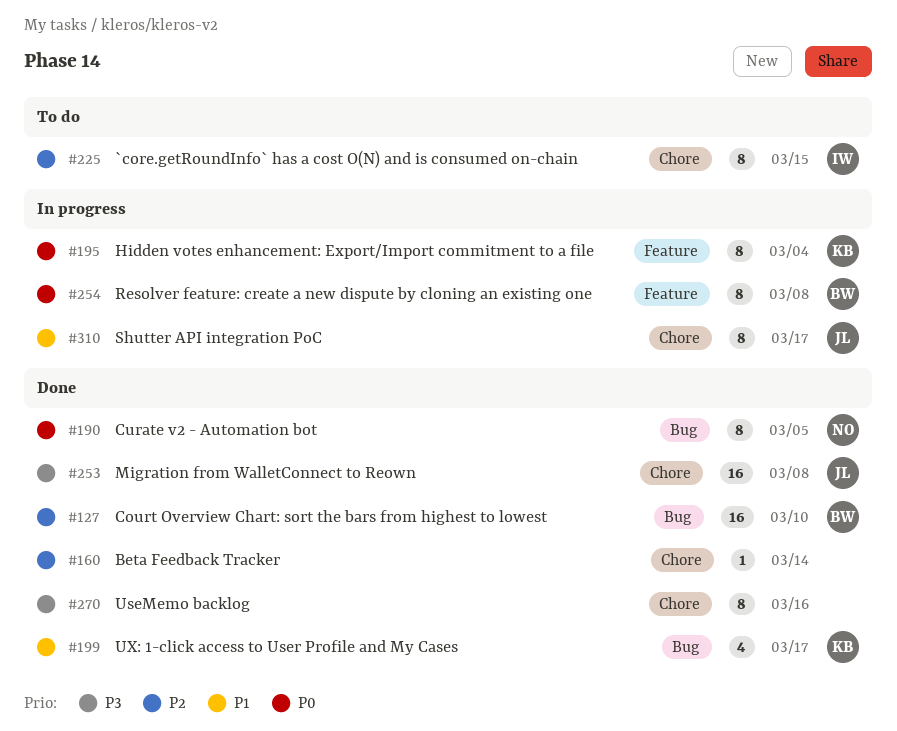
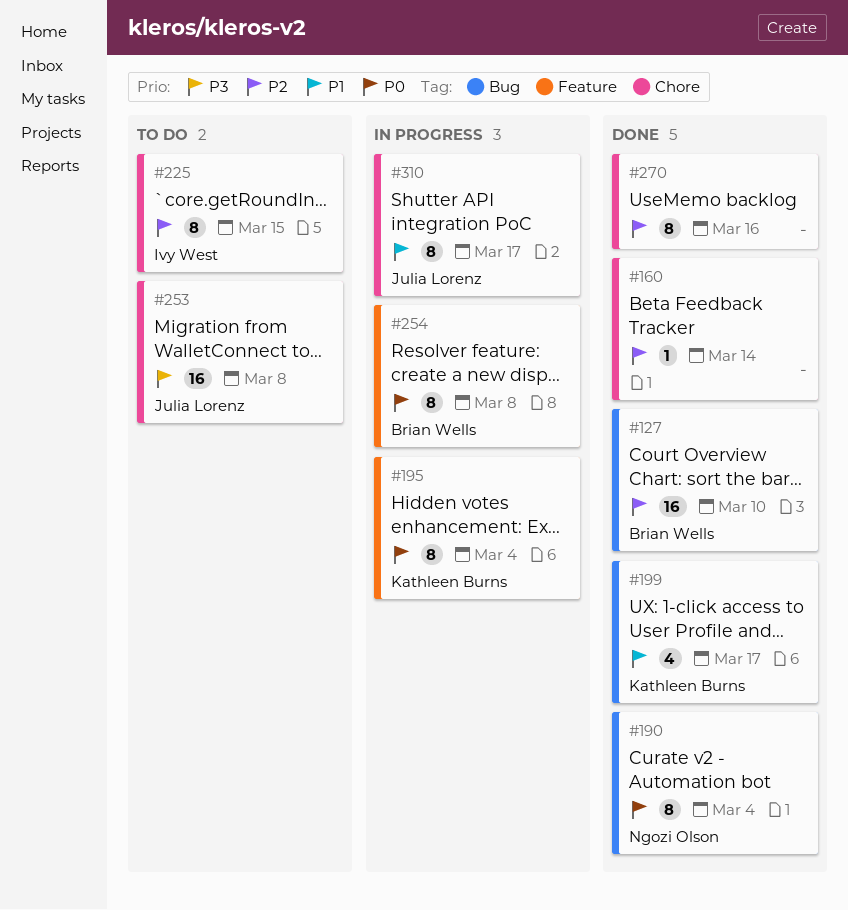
#190, due: Mar 5 -> Mar 4
#253, status: Done -> To do
#270, priority: P3 -> P2

